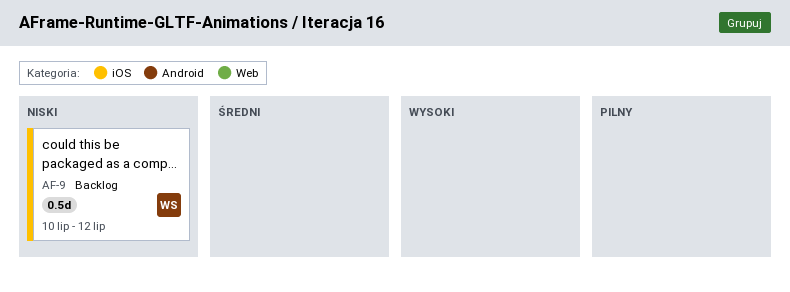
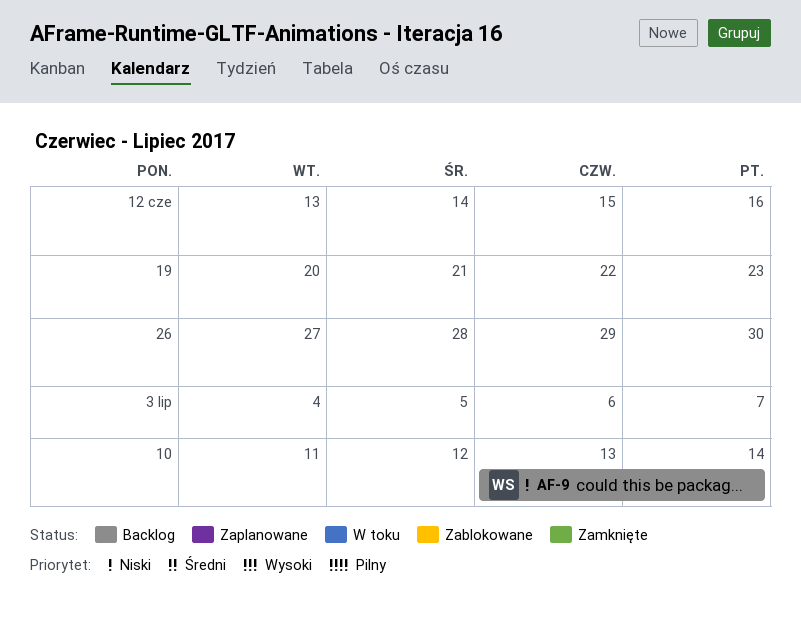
AF-9, start: Jul 10 -> Jul 13
AF-9, due: Jul 12 -> Jul 14

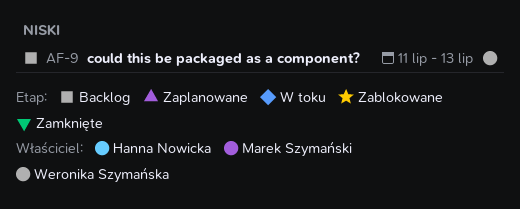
AF-9, start: Jul 13 -> Jul 11
AF-9, due: Jul 14 -> Jul 13

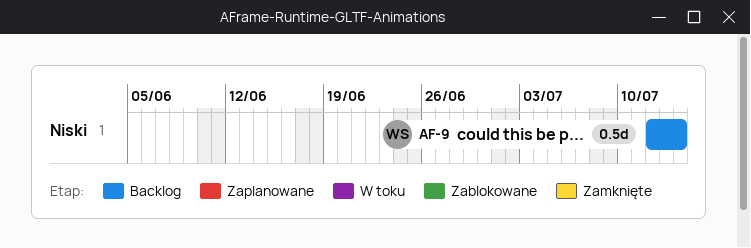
AF-9, start: Jul 11 -> Jul 12
AF-9, due: Jul 13 -> Jul 14

